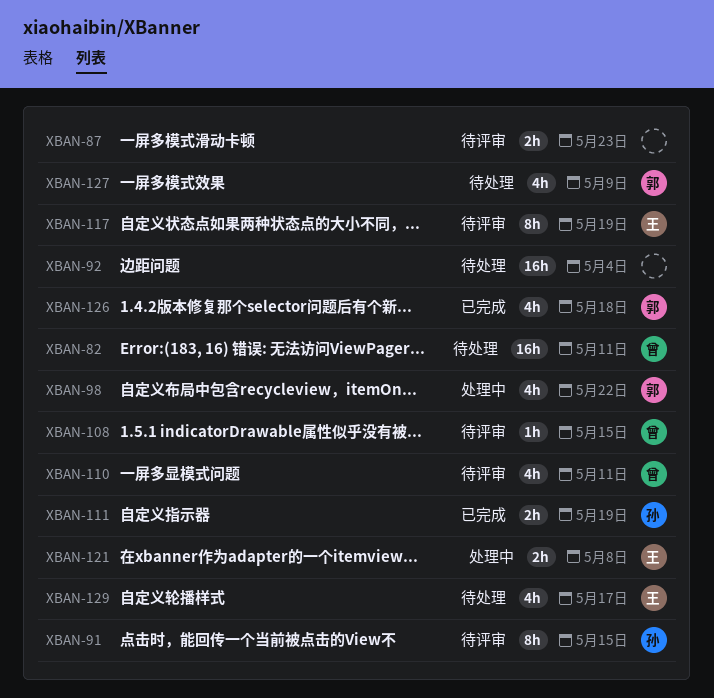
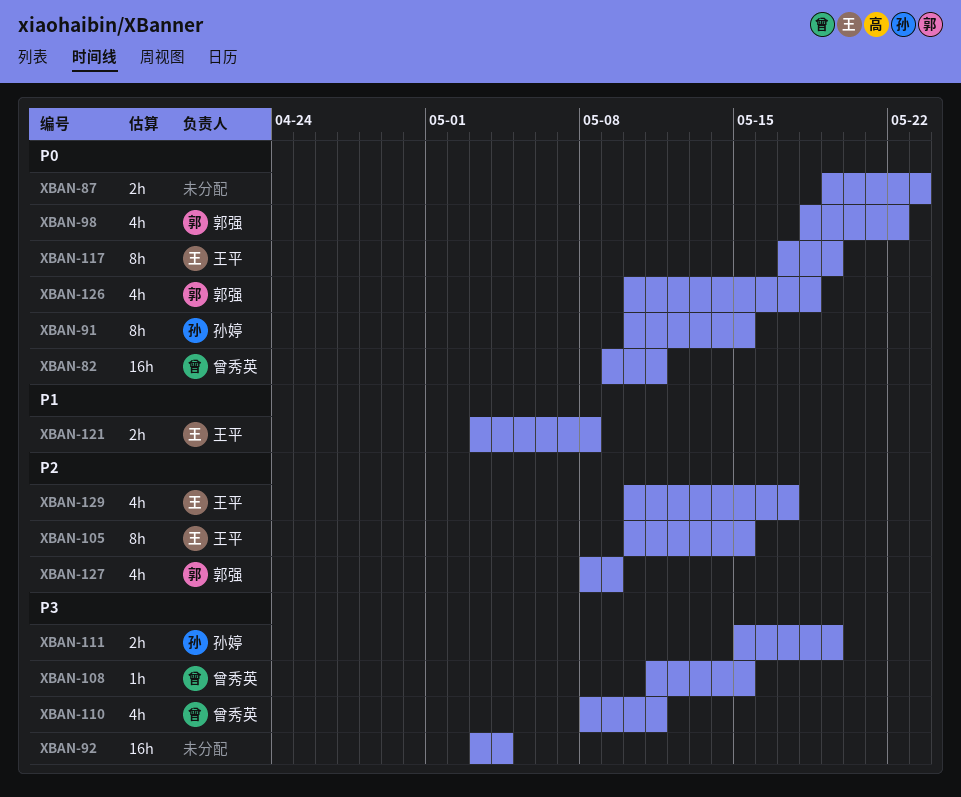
XBAN-105: none -> present

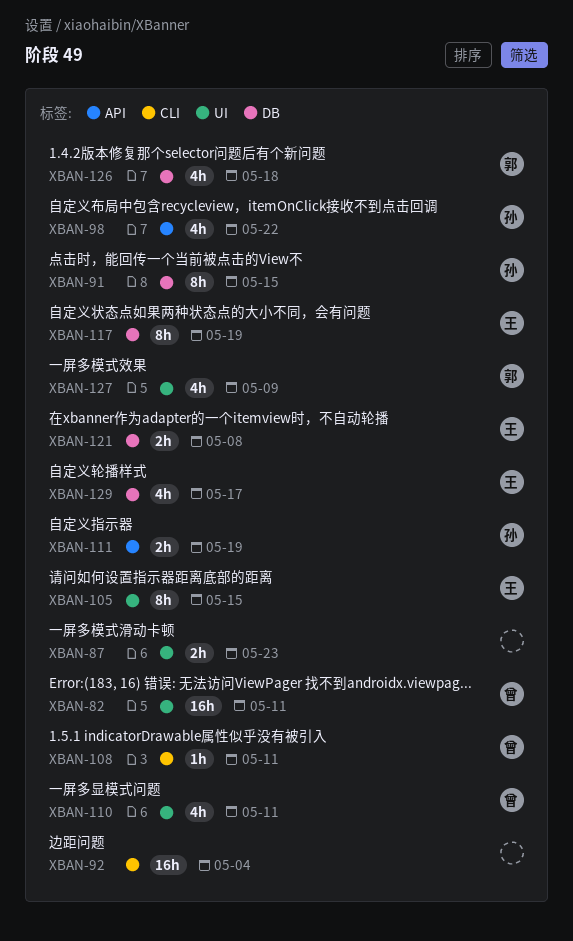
XBAN-98, owner: 郭强 -> 孙婷
XBAN-108, due: May 15 -> May 11

